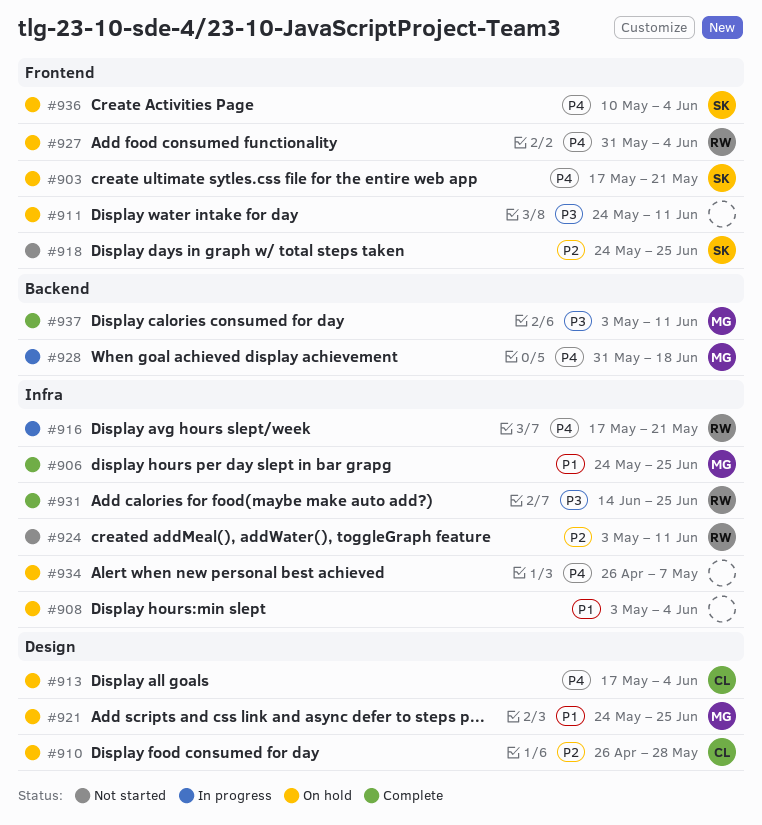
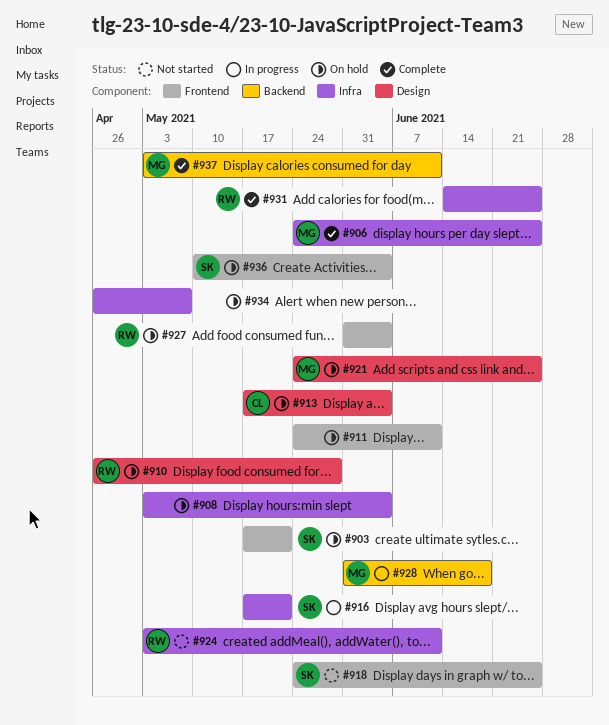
#910, owner: CL -> RW
#916, owner: RW -> SK

